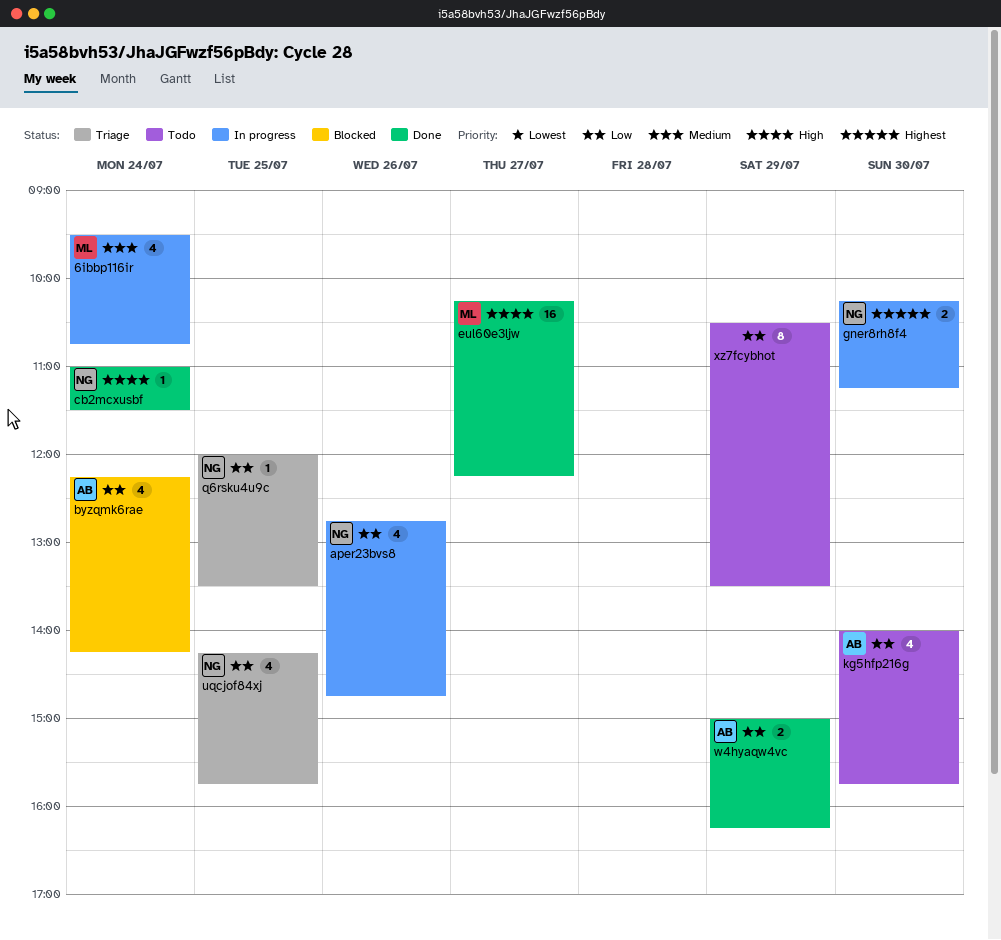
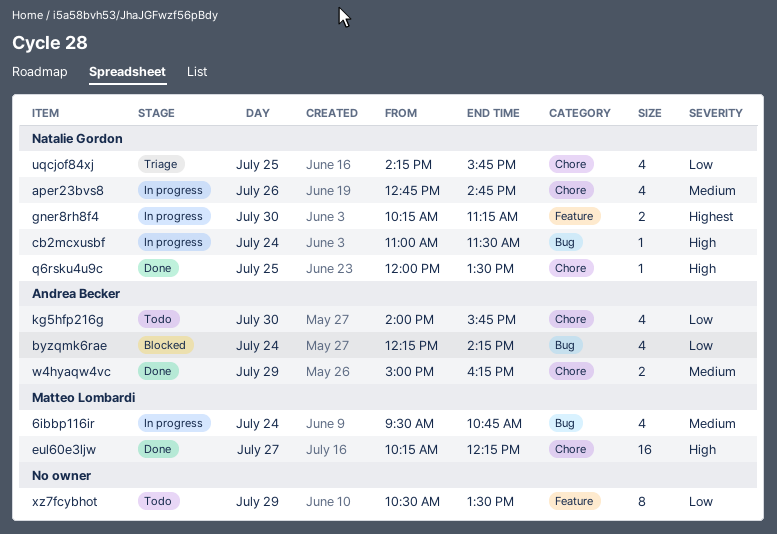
aper23bvs8, priority: Low -> Medium
cb2mcxusbf, status: Done -> In progress
q6rsku4u9c, status: Triage -> Done
q6rsku4u9c, priority: Low -> High
w4hyaqw4vc, priority: Low -> Medium

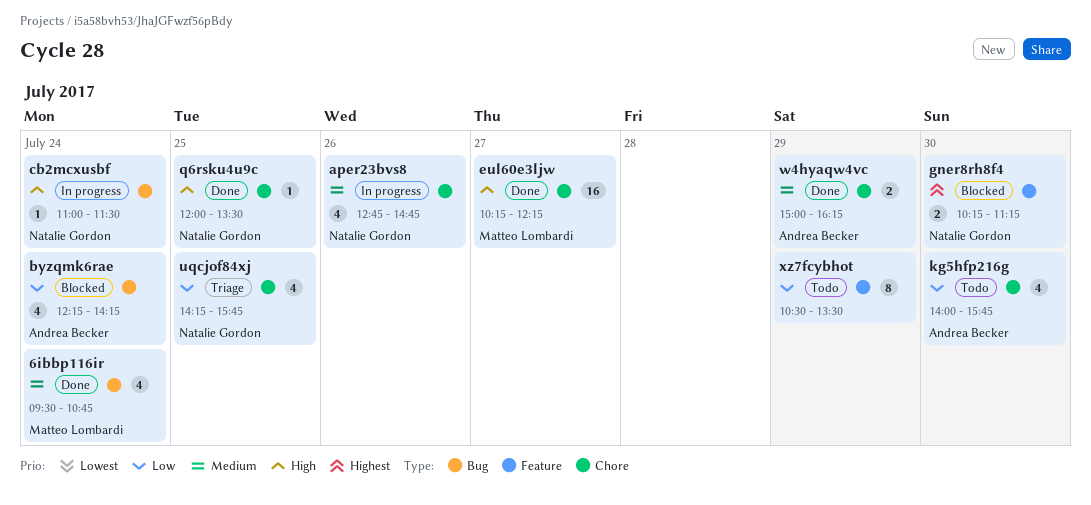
6ibbp116ir, status: In progress -> Done
gner8rh8f4, status: In progress -> Blocked

